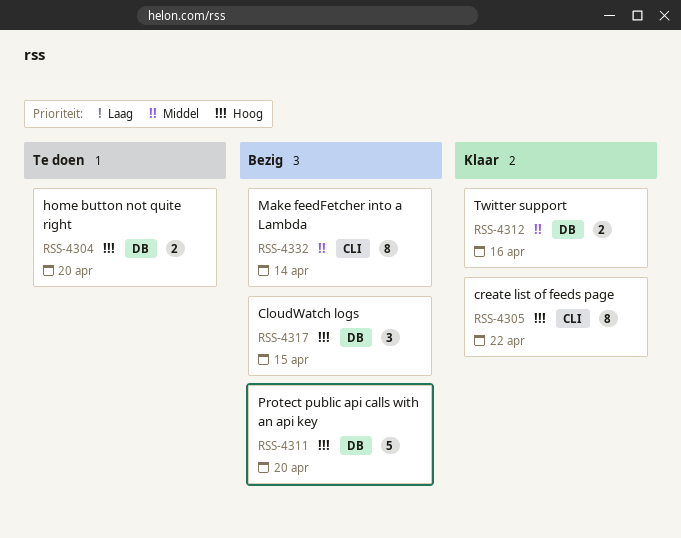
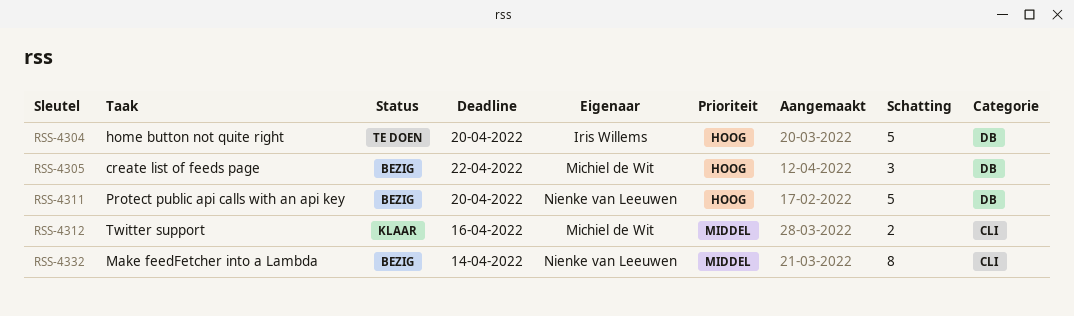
RSS-4304, estimate: 2 -> 5
RSS-4305, status: Klaar -> Bezig
RSS-4305, label: CLI -> DB
RSS-4305, estimate: 8 -> 3
RSS-4312, label: DB -> CLI
RSS-4317: present -> none

